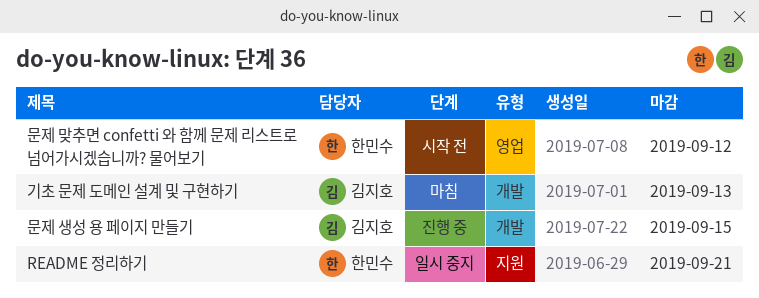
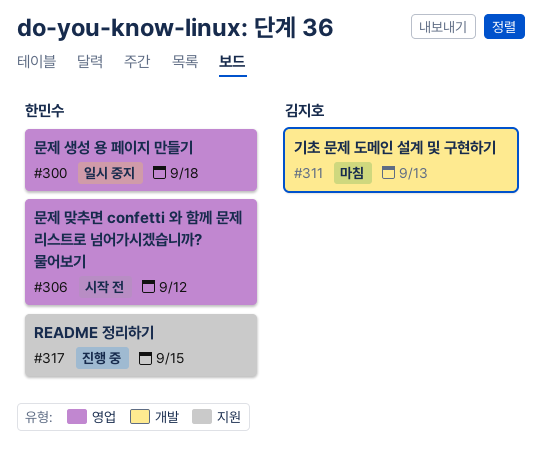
README 정리하기, status: 일시 중지 -> 진행 중
README 정리하기, due: Sep 21 -> Sep 15
문제 생성 용 페이지 만들기, status: 진행 중 -> 일시 중지
문제 생성 용 페이지 만들기, owner: 김지호 -> 한민수
문제 생성 용 페이지 만들기, label: 개발 -> 영업
문제 생성 용 페이지 만들기, due: Sep 15 -> Sep 18

